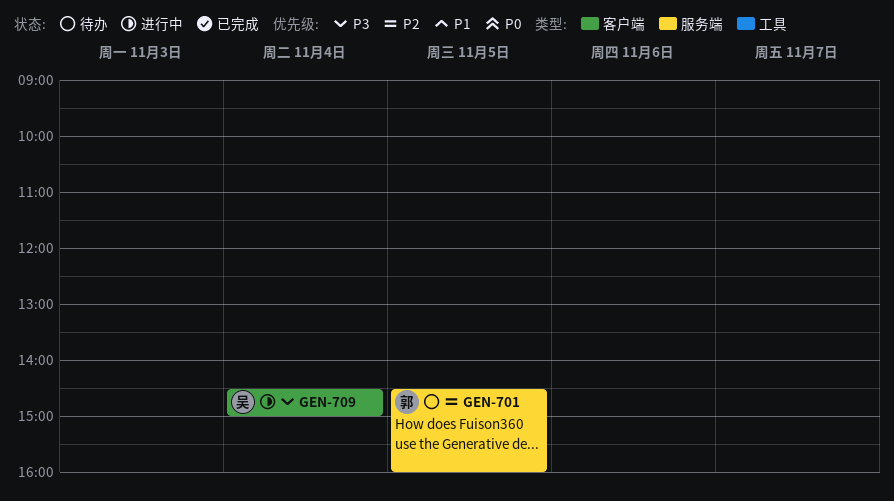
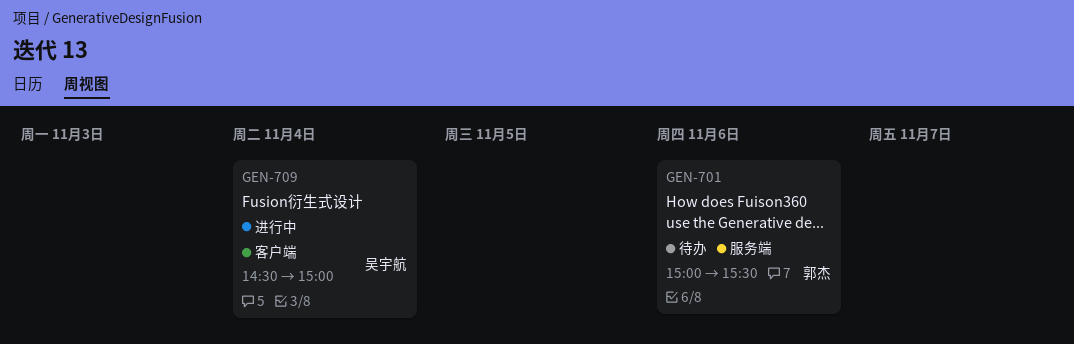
GEN-701, day: Nov 5 -> Nov 6
GEN-701, begins: 14:30 -> 15:00
GEN-701, ends: 16:00 -> 15:30

